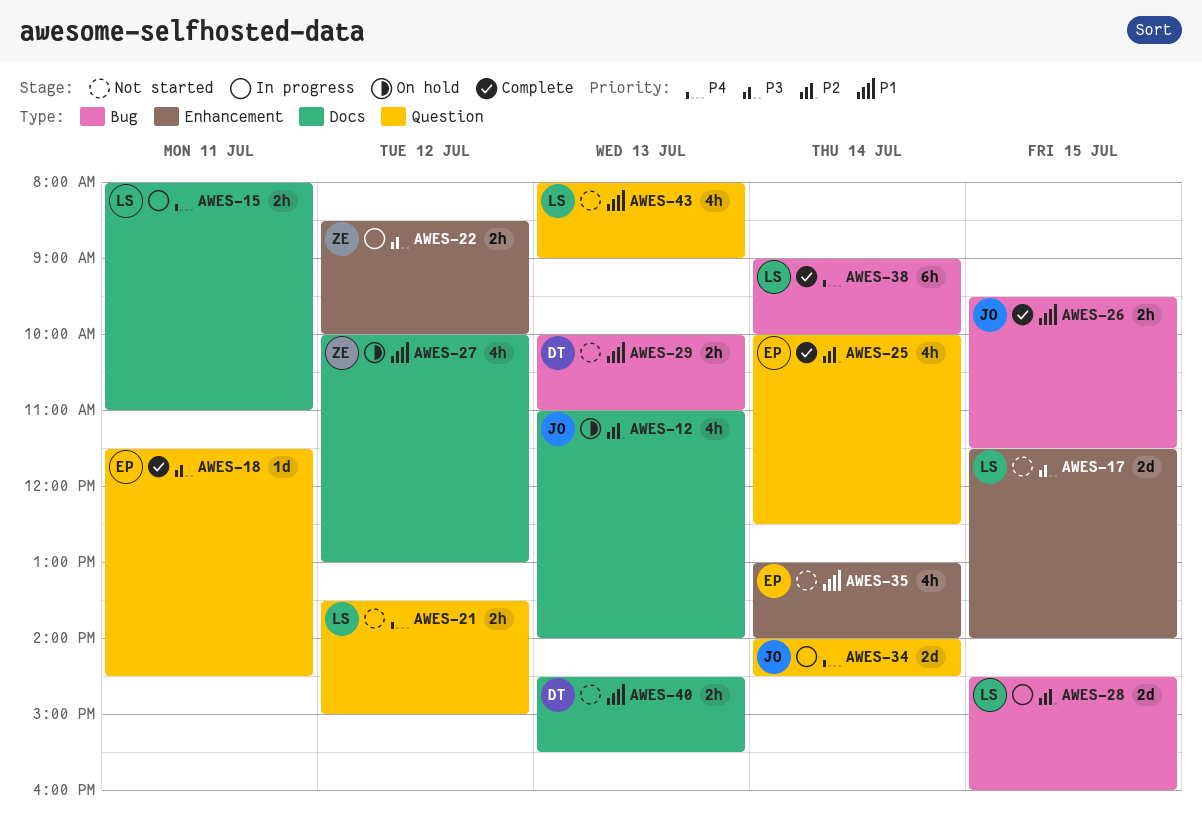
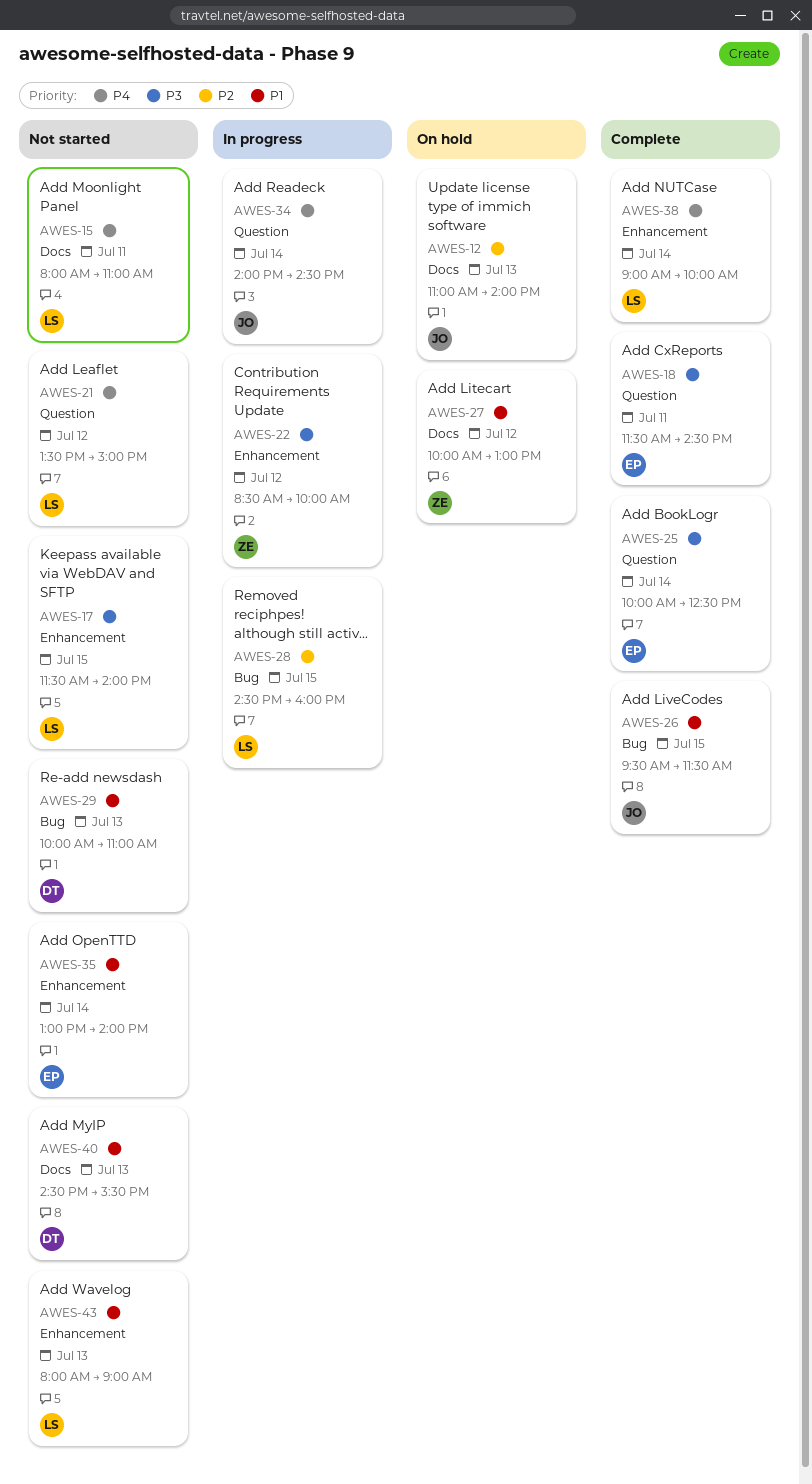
AWES-15, status: In progress -> Not started
AWES-25, priority: P2 -> P3
AWES-38, label: Bug -> Enhancement
AWES-43, label: Question -> Enhancement

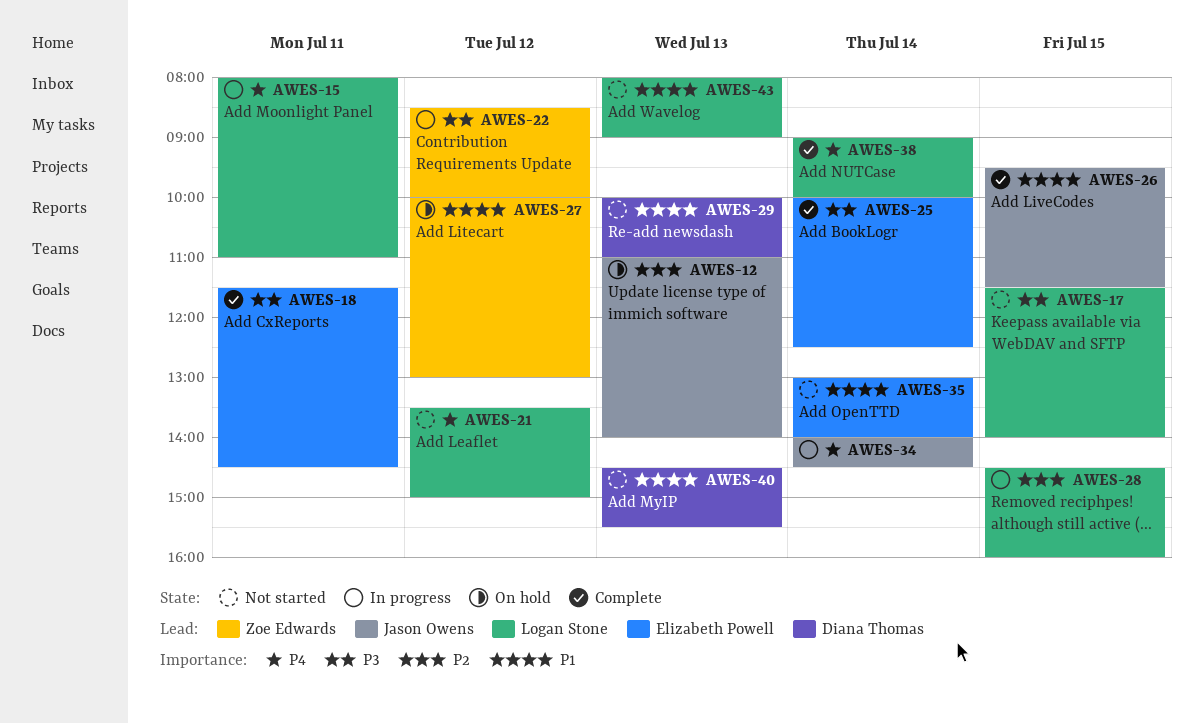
AWES-15, status: Not started -> In progress

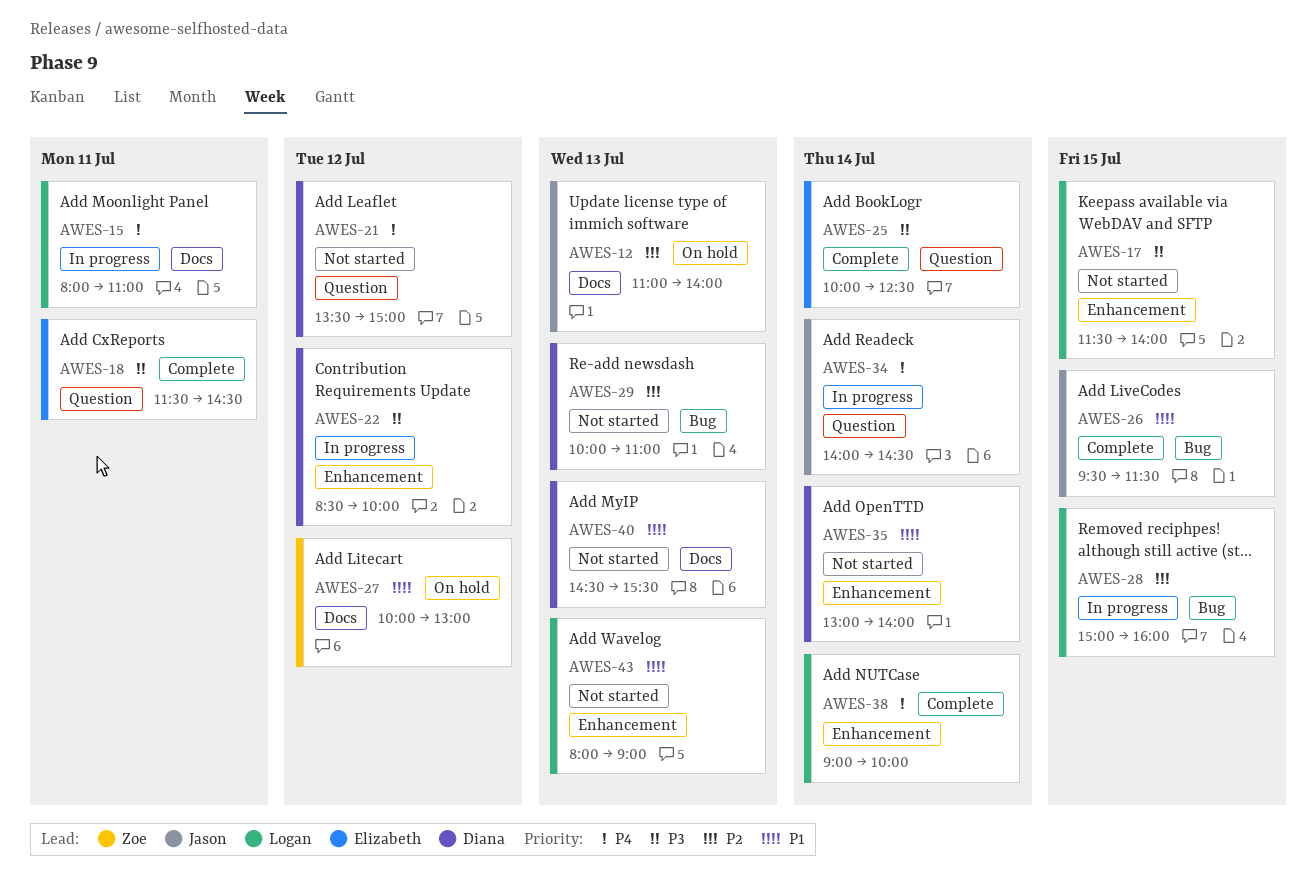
AWES-21, owner: Logan Stone -> Diana Thomas
AWES-22, owner: Zoe Edwards -> Diana Thomas
AWES-28, begins: 14:30 -> 15:00
AWES-29, priority: P1 -> P2
AWES-35, owner: Elizabeth Powell -> Diana Thomas

